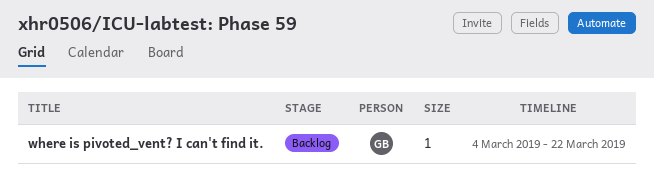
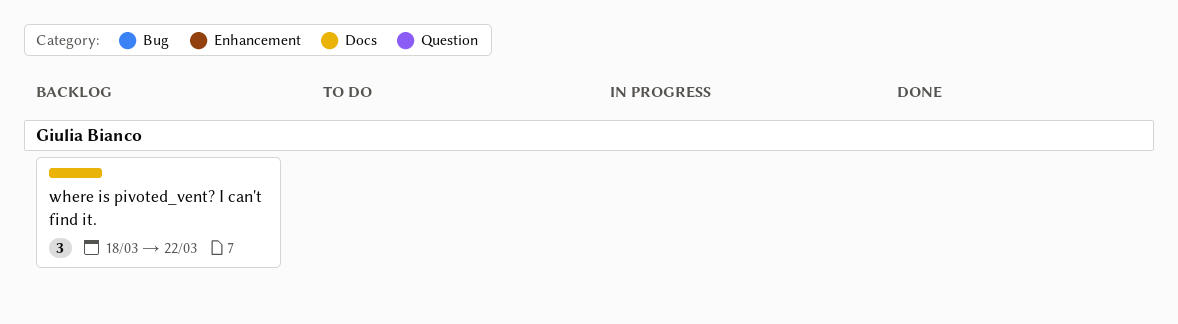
where is pivoted_vent? I can't find it., estimate: 1 -> 3
where is pivoted_vent? I can't find it., start: Mar 4 -> Mar 18

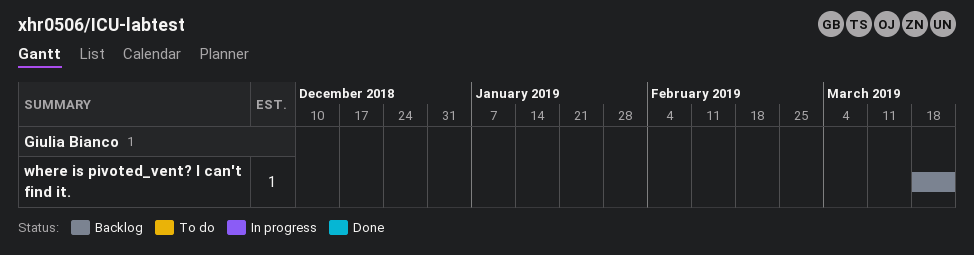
where is pivoted_vent? I can't find it., estimate: 3 -> 1

